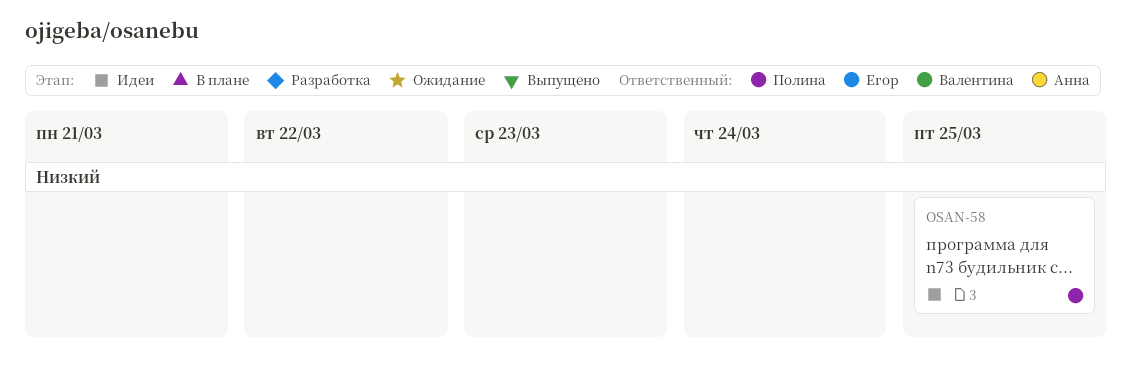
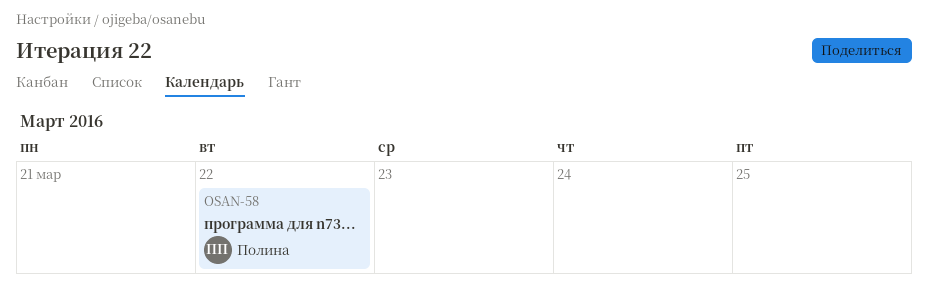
OSAN-58, due: Mar 25 -> Mar 22

